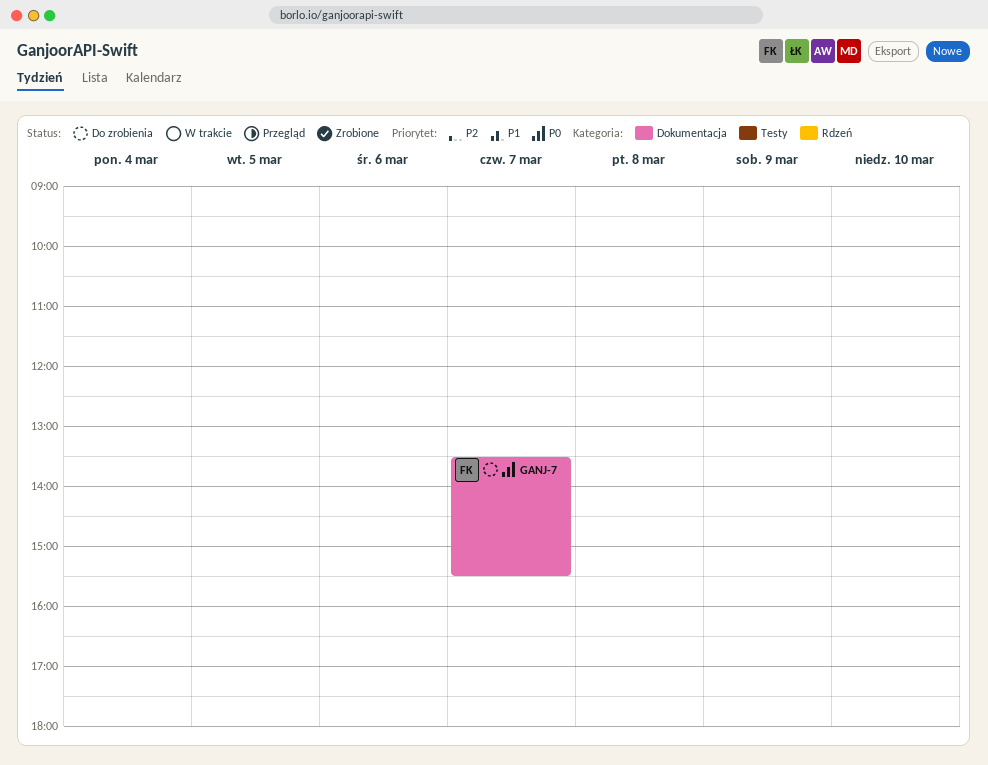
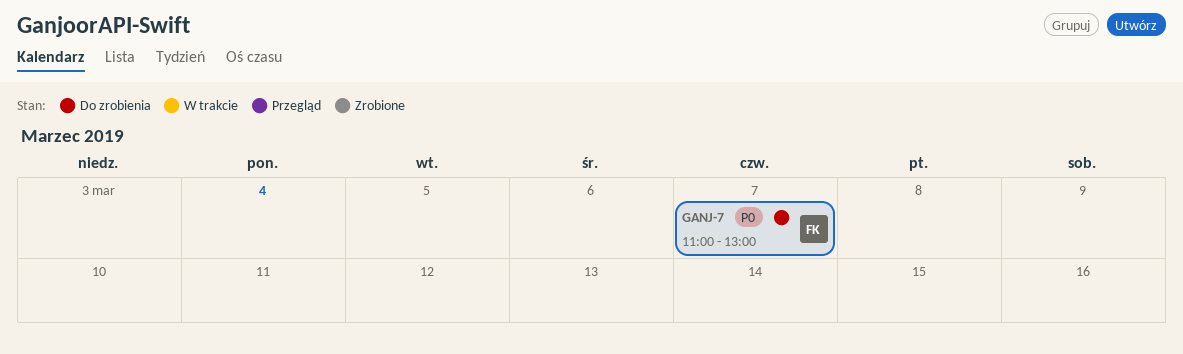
GANJ-7, begins: 13:30 -> 11:00
GANJ-7, ends: 15:30 -> 13:00

